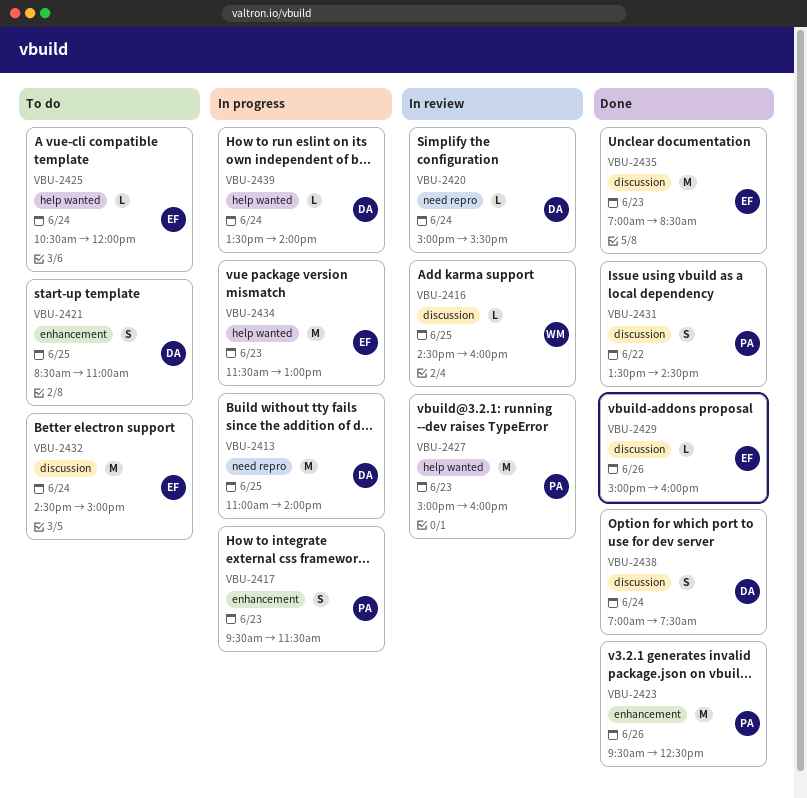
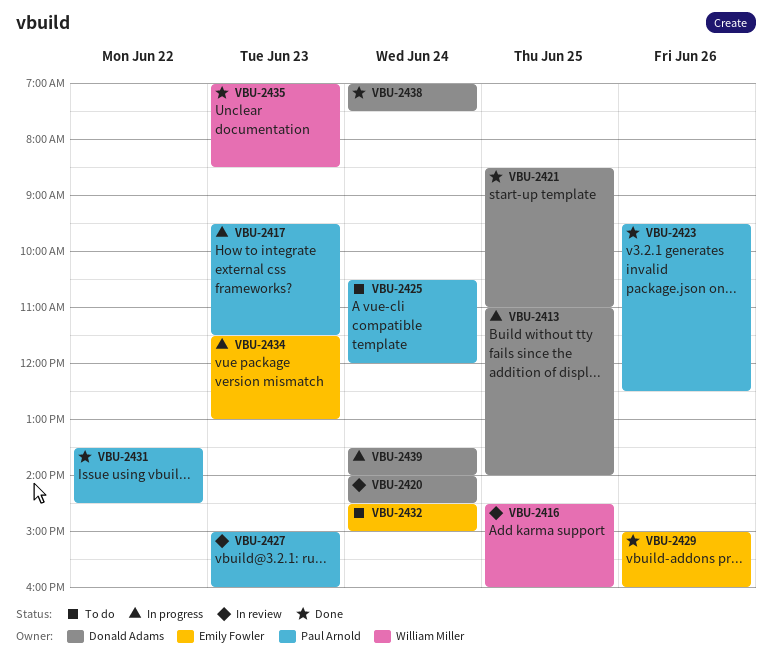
VBU-2420, begins: 15:00 -> 14:00
VBU-2420, ends: 15:30 -> 14:30
VBU-2421, status: To do -> Done
VBU-2425, owner: Emily Fowler -> Paul Arnold
VBU-2435, owner: Emily Fowler -> William Miller

